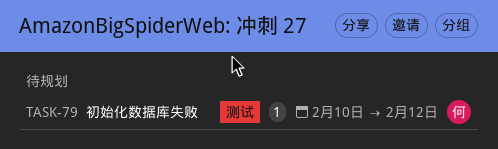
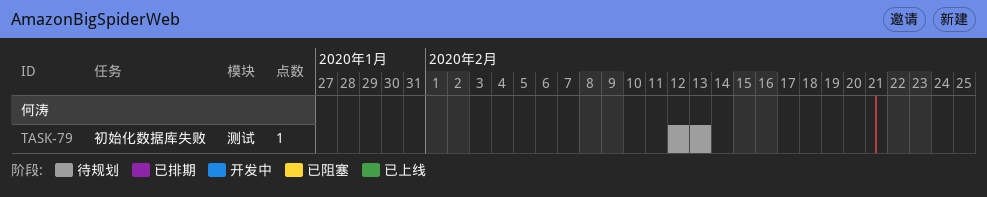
TASK-79, start: Feb 10 -> Feb 12
TASK-79, due: Feb 12 -> Feb 13

